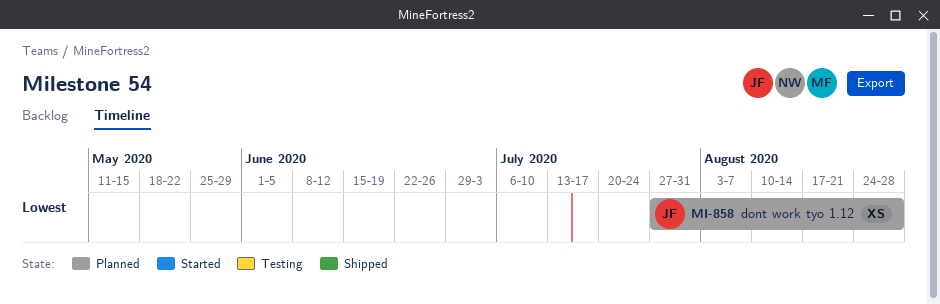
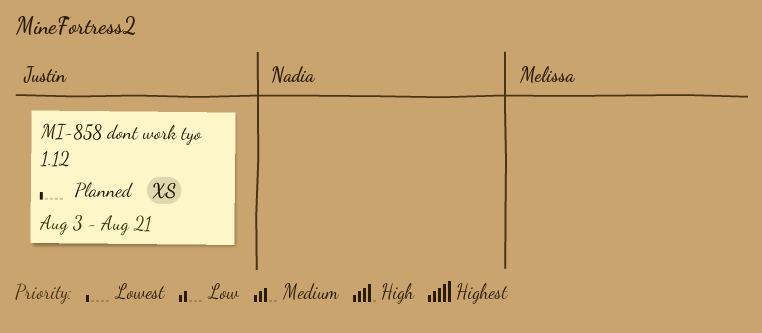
MI-858, start: Jul 27 -> Aug 3
MI-858, due: Aug 28 -> Aug 21

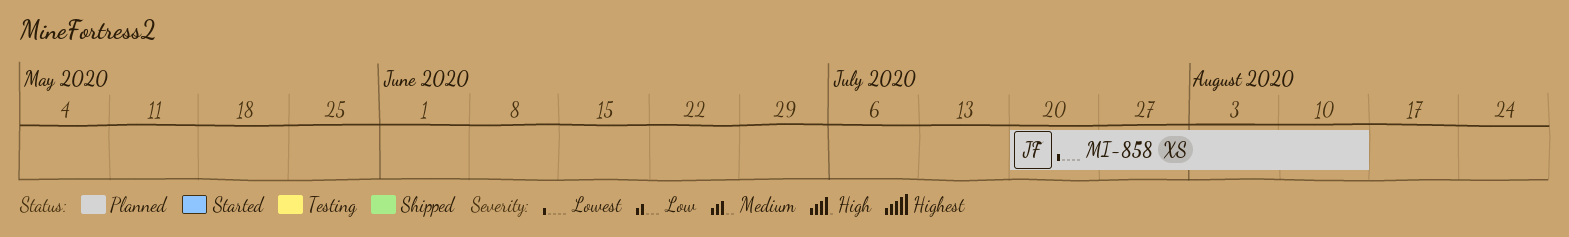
MI-858, start: Aug 3 -> Jul 20
MI-858, due: Aug 21 -> Aug 14

